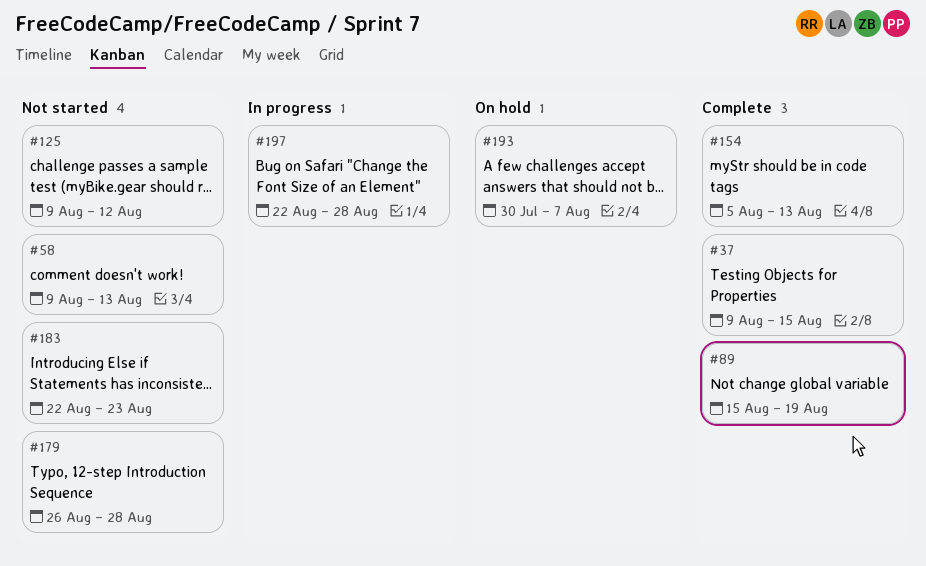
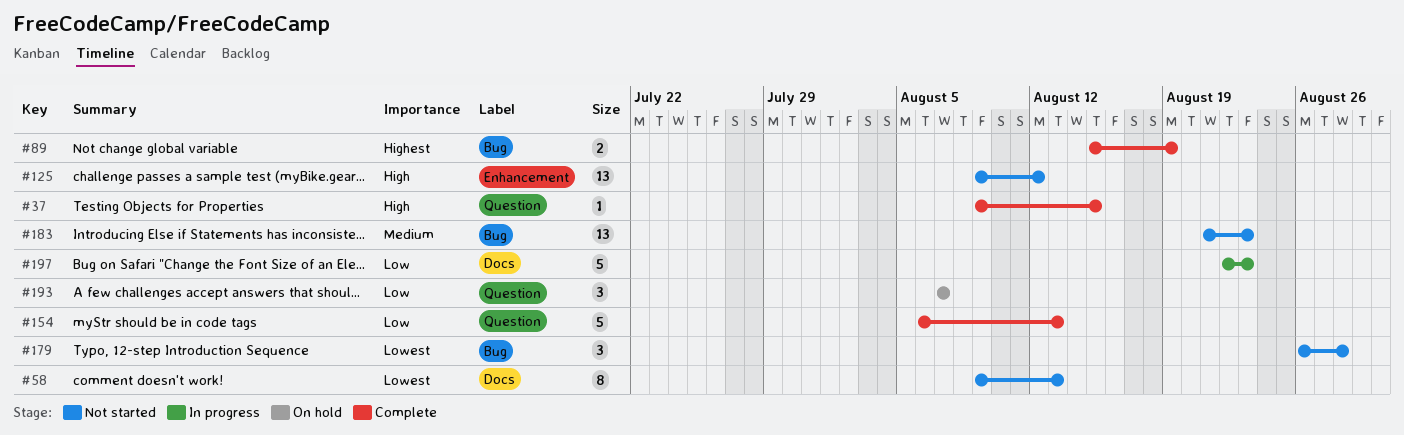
#154, start: Aug 5 -> Aug 6
#183, start: Aug 22 -> Aug 21
#193, start: Jul 30 -> Aug 7
#197, due: Aug 28 -> Aug 23

